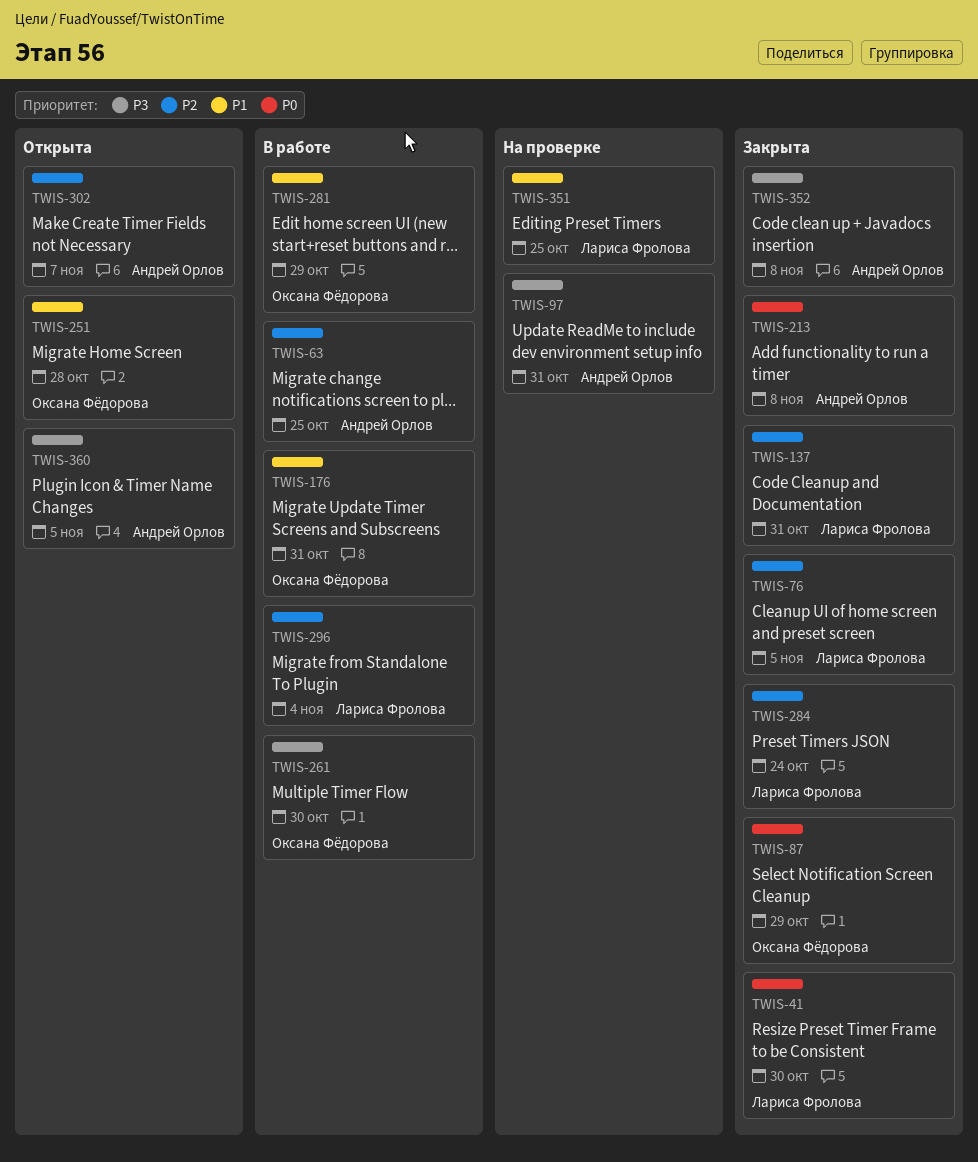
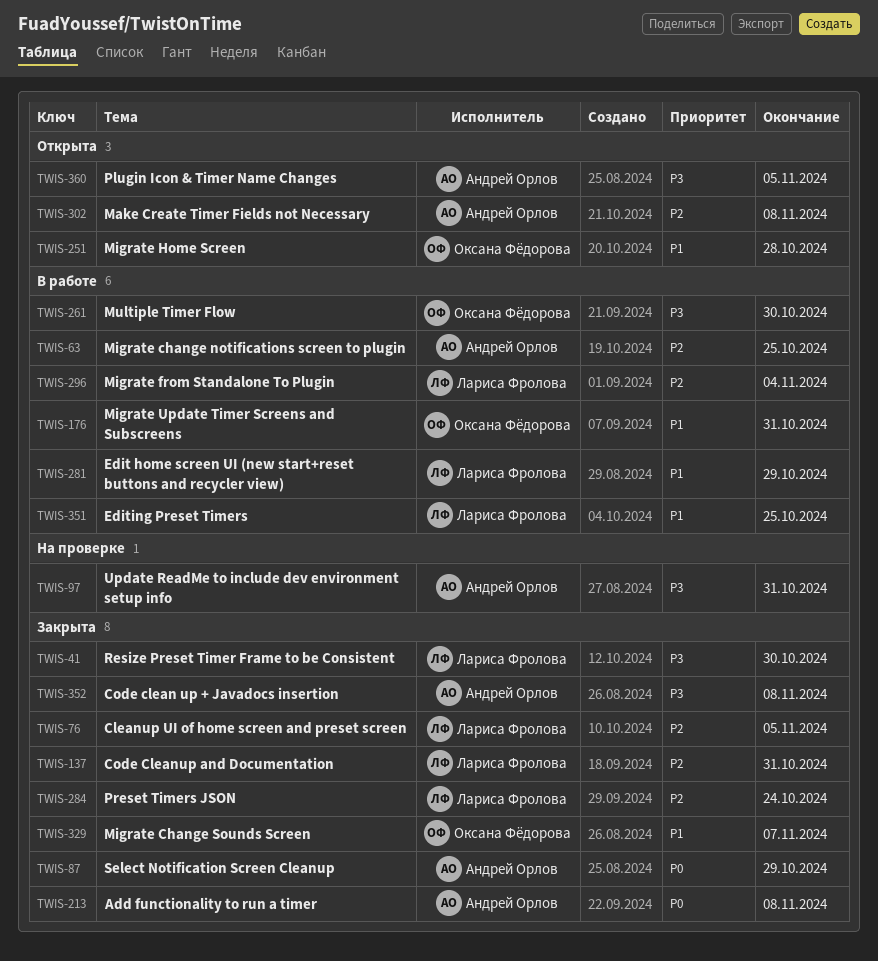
TWIS-41, priority: P0 -> P3
TWIS-87, owner: Оксана Фёдорова -> Андрей Орлов
TWIS-281, owner: Оксана Фёдорова -> Лариса Фролова
TWIS-302, due: Nov 7 -> Nov 8
TWIS-329: none -> present
TWIS-351, status: На проверке -> В работе

